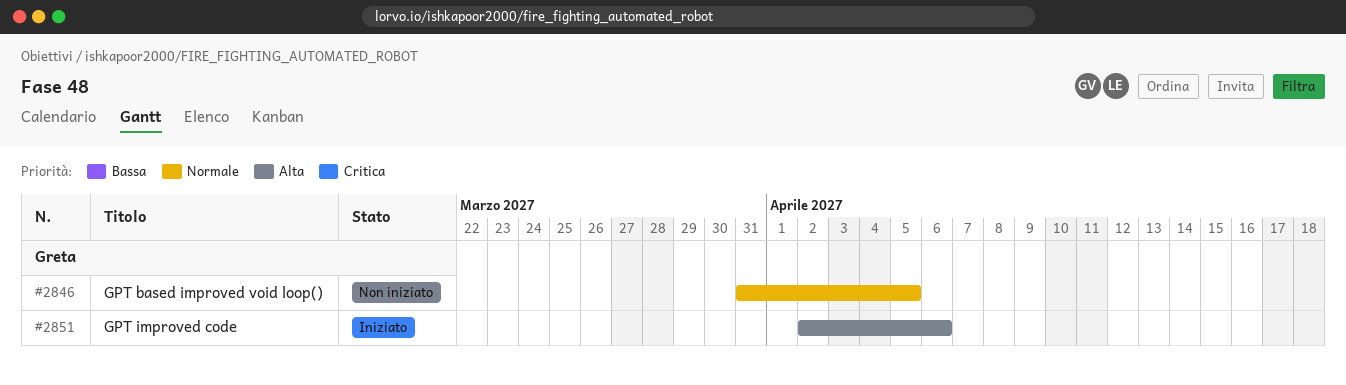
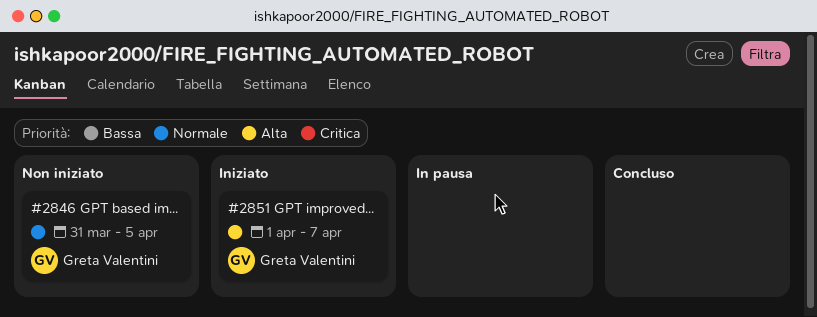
#2851, start: Apr 2 -> Apr 1
#2851, due: Apr 6 -> Apr 7

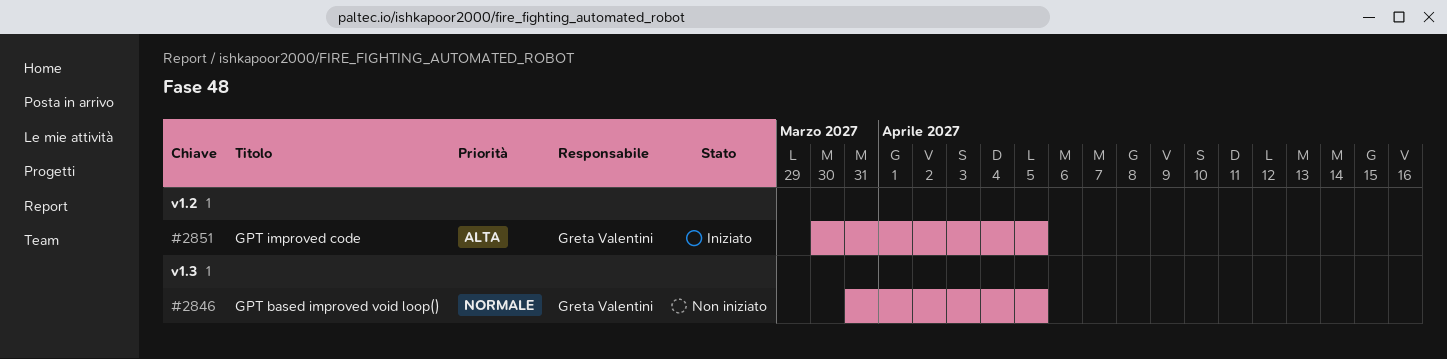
#2851, start: Apr 1 -> Mar 30
#2851, due: Apr 7 -> Apr 5

